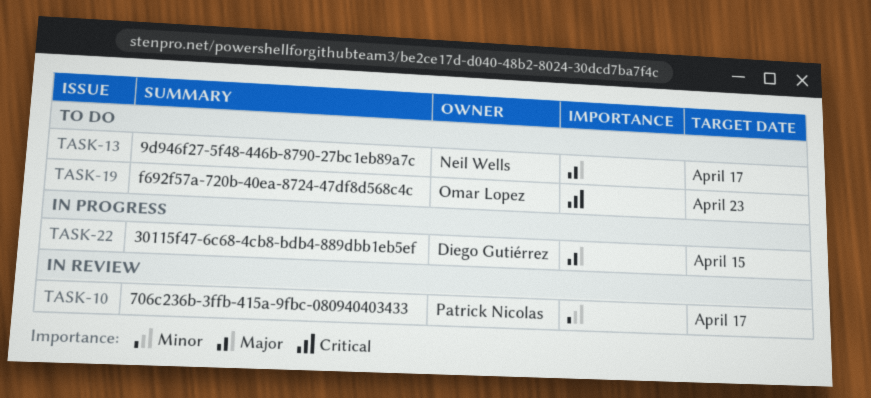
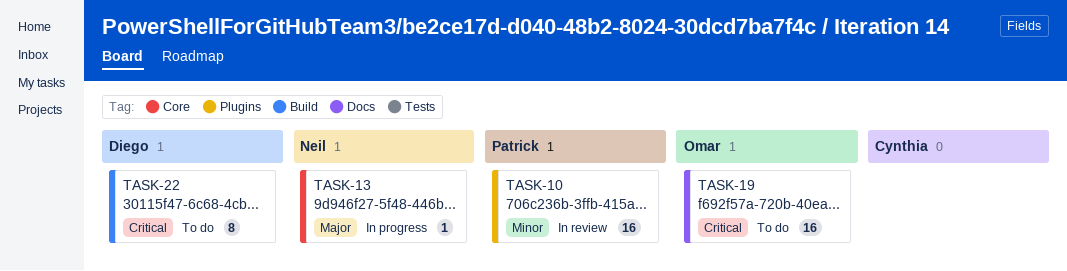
TASK-13, status: To do -> In progress
TASK-22, status: In progress -> To do
TASK-22, priority: Major -> Critical

